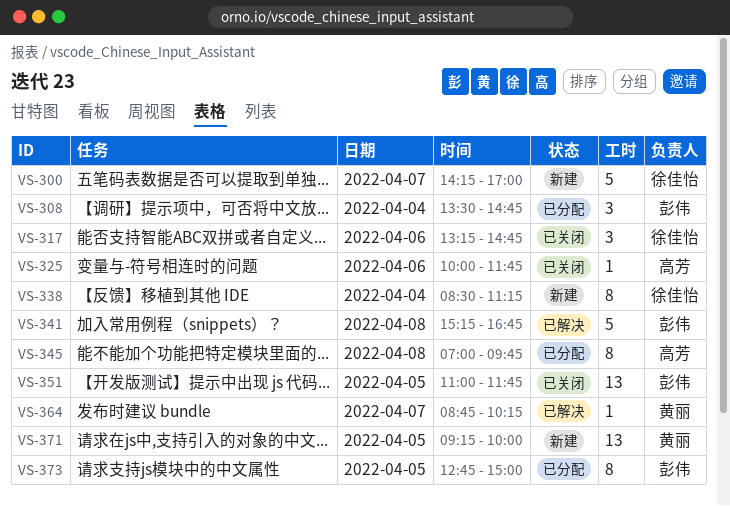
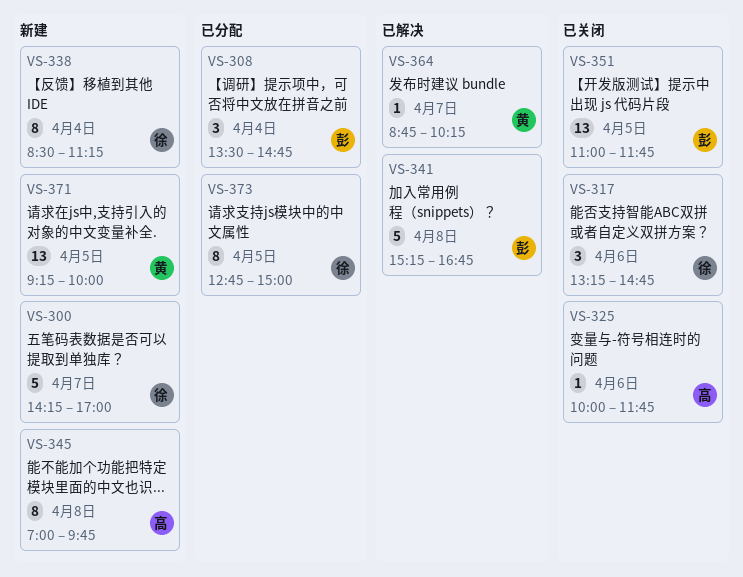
VS-345, status: 已分配 -> 新建
VS-373, owner: 彭伟 -> 徐佳怡

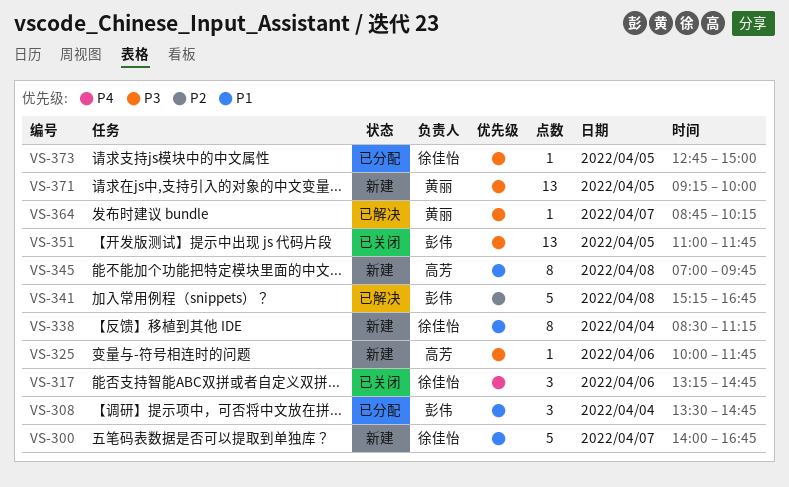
VS-300, begins: 14:15 -> 14:00
VS-300, ends: 17:00 -> 16:45
VS-325, status: 已关闭 -> 新建
VS-373, estimate: 8 -> 1

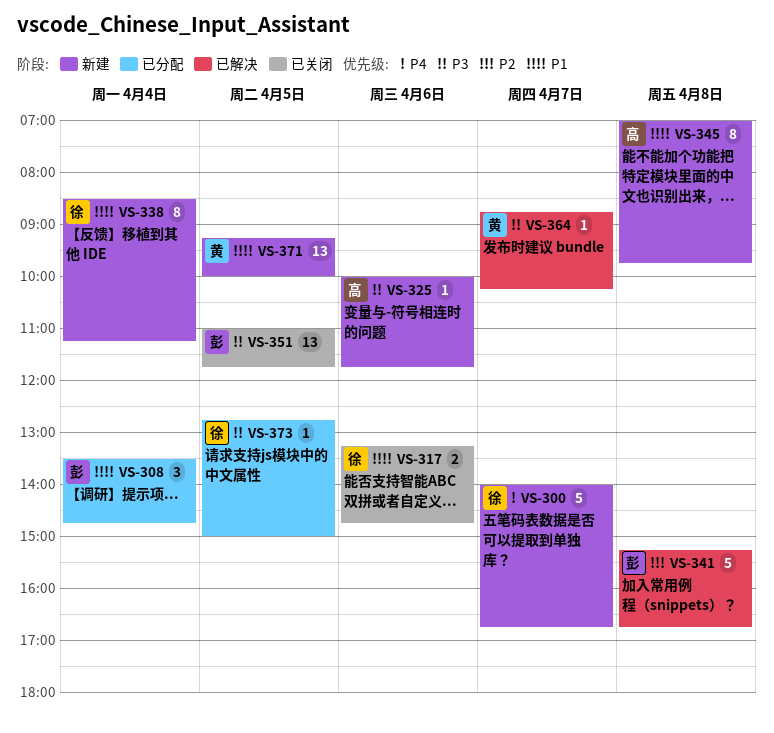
VS-300, priority: P1 -> P4
VS-317, priority: P4 -> P1
VS-317, estimate: 3 -> 2
VS-371, priority: P3 -> P1

